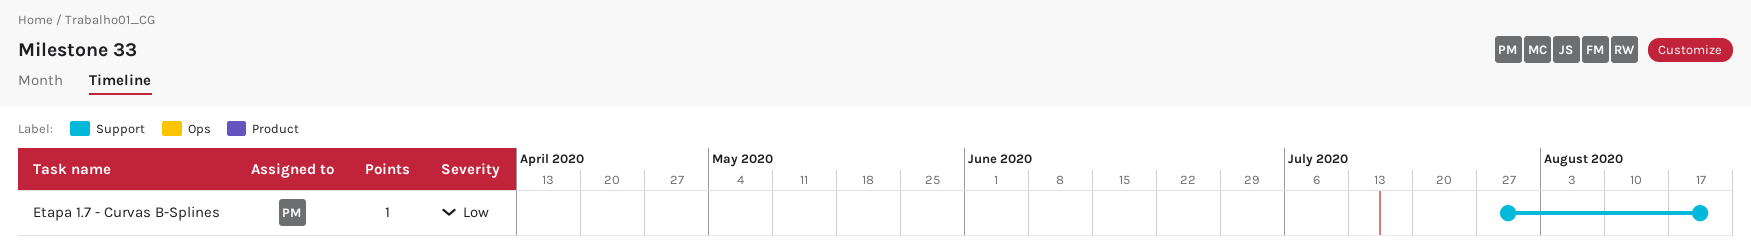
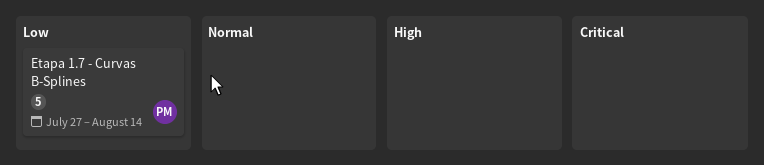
Etapa 1.7 - Curvas B-Splines, estimate: 1 -> 5
Etapa 1.7 - Curvas B-Splines, due: Aug 21 -> Aug 14

